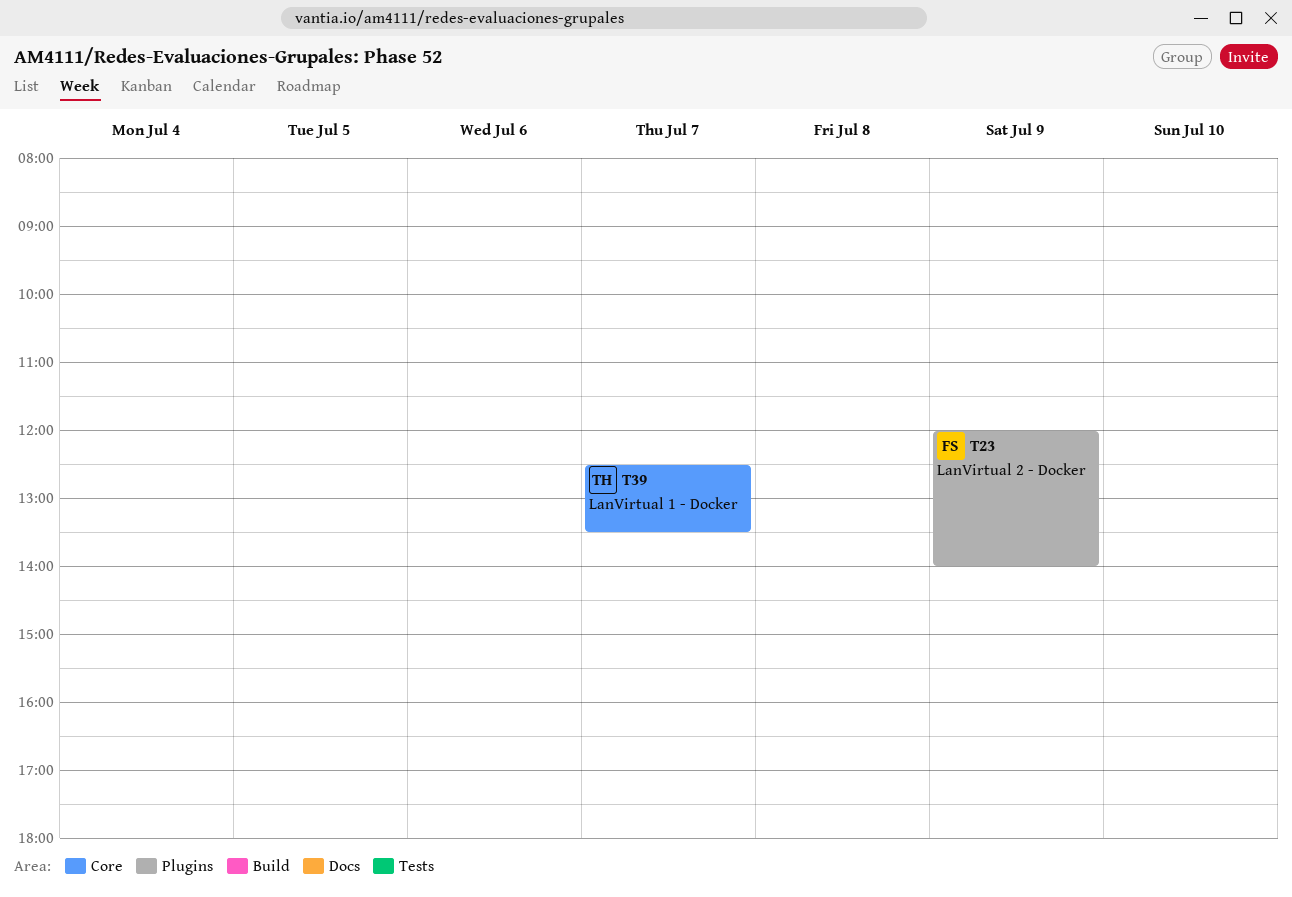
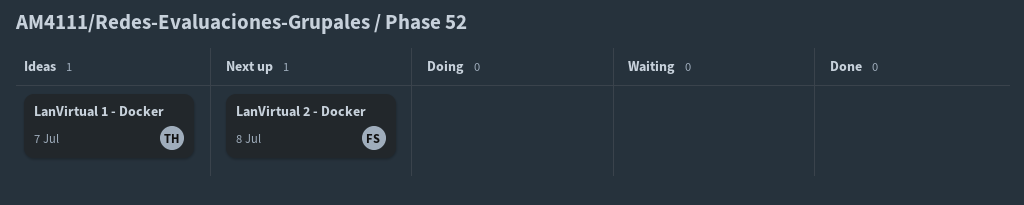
LanVirtual 2 - Docker, day: Jul 9 -> Jul 8

